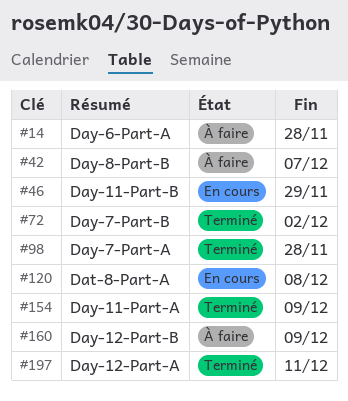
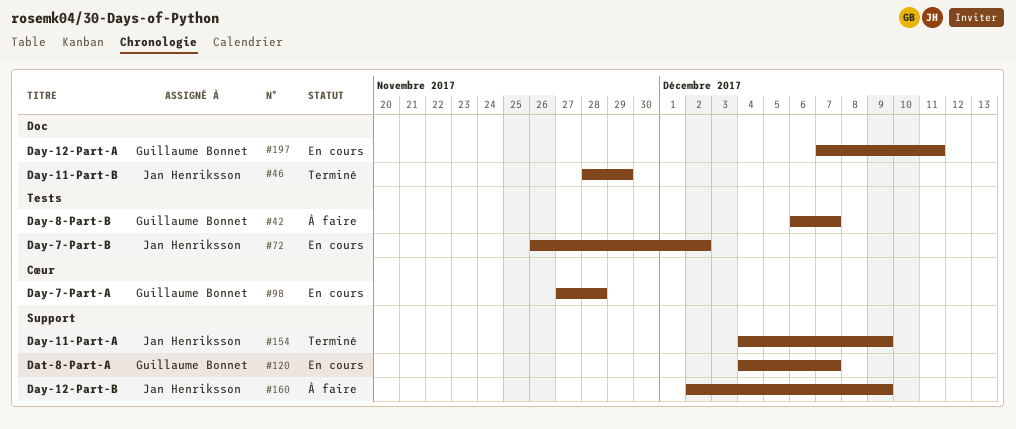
#14: present -> none
#46, status: En cours -> Terminé
#72, status: Terminé -> En cours
#98, status: Terminé -> En cours
#120, due: Dec 8 -> Dec 7
#197, status: Terminé -> En cours

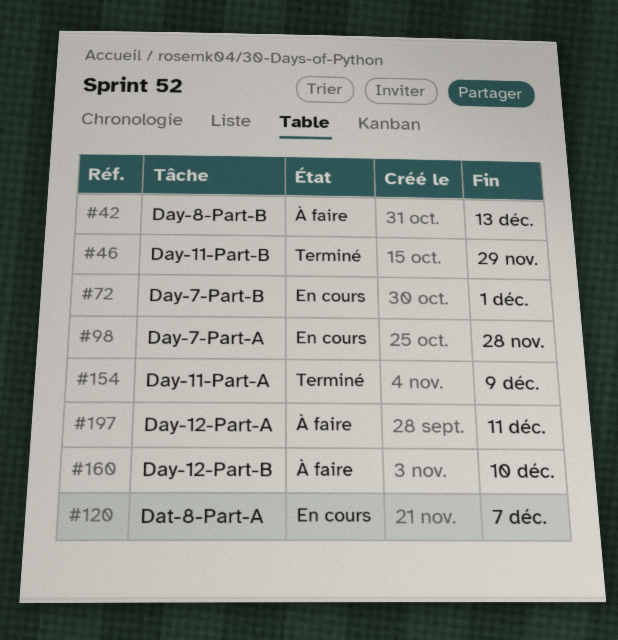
#42, due: Dec 7 -> Dec 13
#72, due: Dec 2 -> Dec 1
#160, due: Dec 9 -> Dec 10
#197, status: En cours -> À faire

